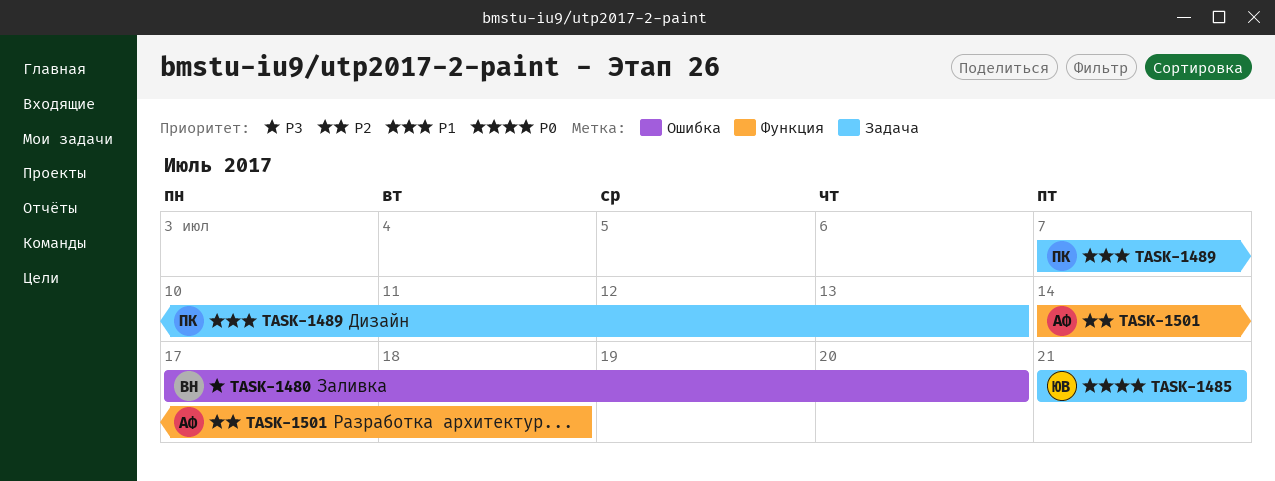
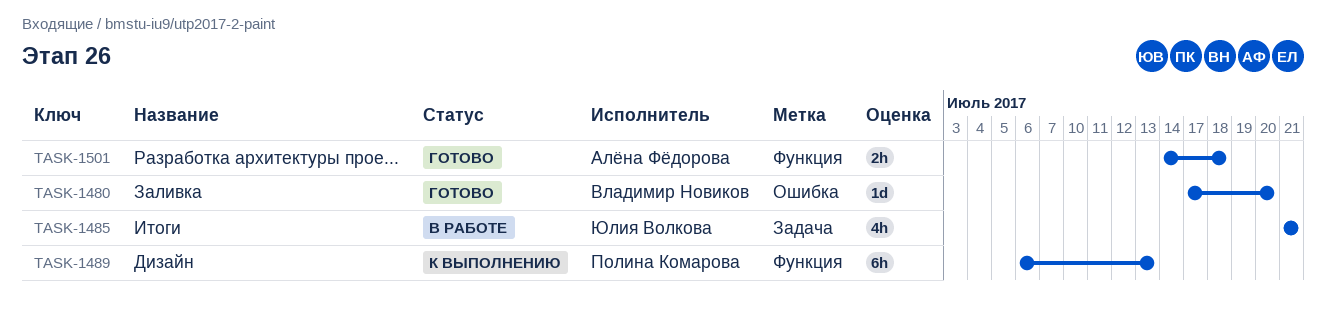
TASK-1489, label: Задача -> Функция
TASK-1489, start: Jul 7 -> Jul 6

